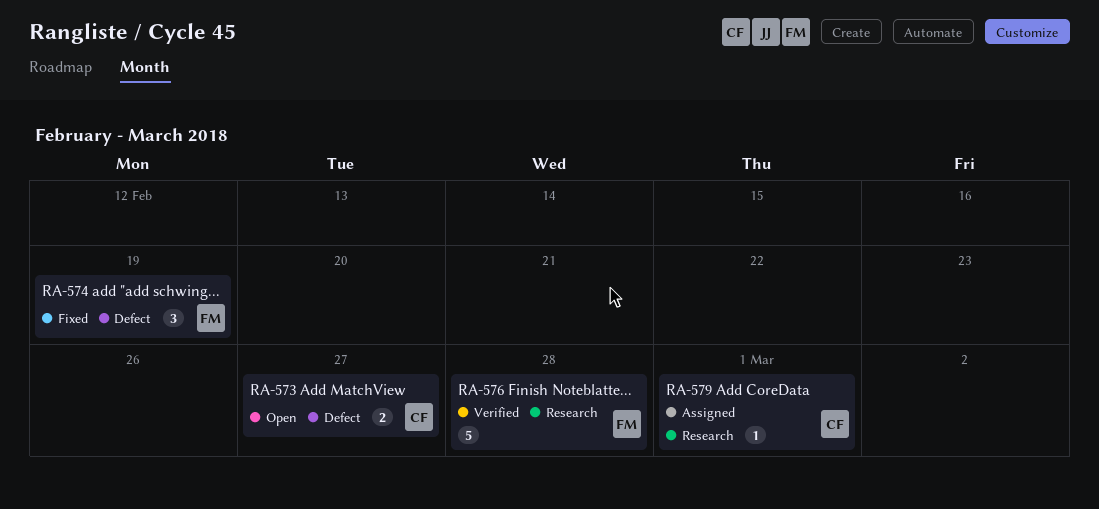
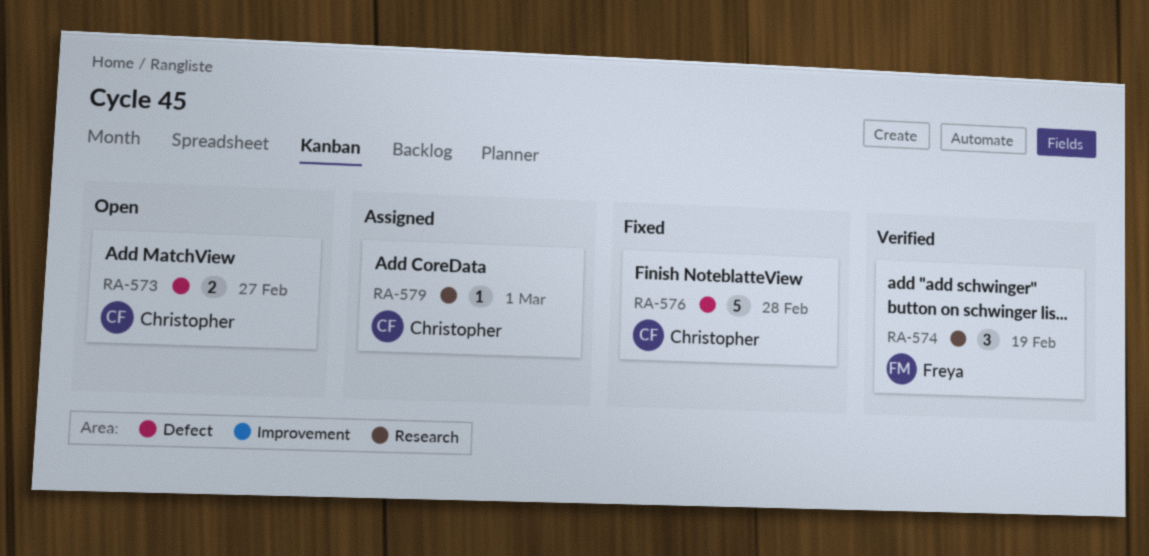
RA-574, status: Fixed -> Verified
RA-574, label: Defect -> Research
RA-576, status: Verified -> Fixed
RA-576, owner: Freya -> Christopher
RA-576, label: Research -> Defect

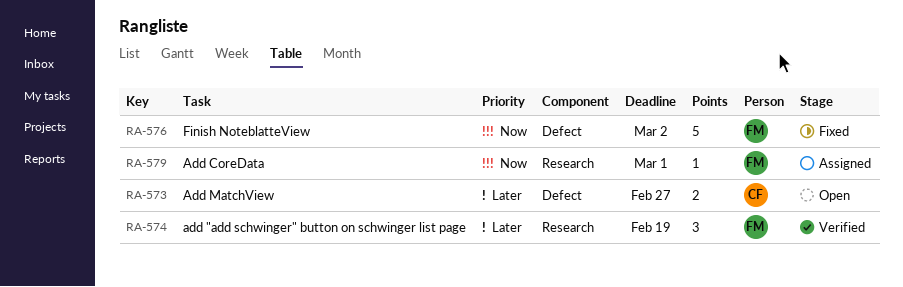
RA-576, owner: Christopher -> Freya
RA-576, due: Feb 28 -> Mar 2
RA-579, owner: Christopher -> Freya

